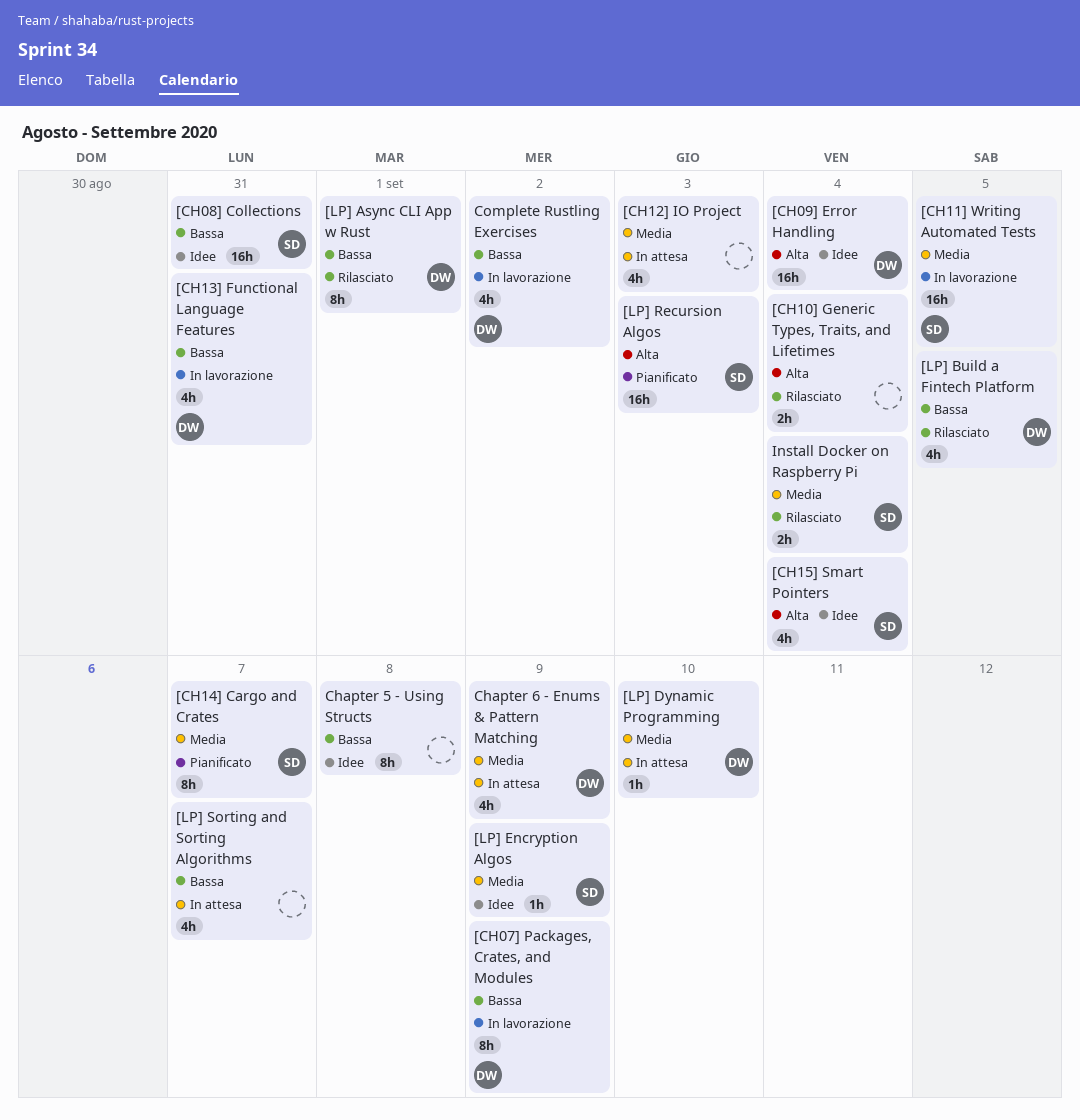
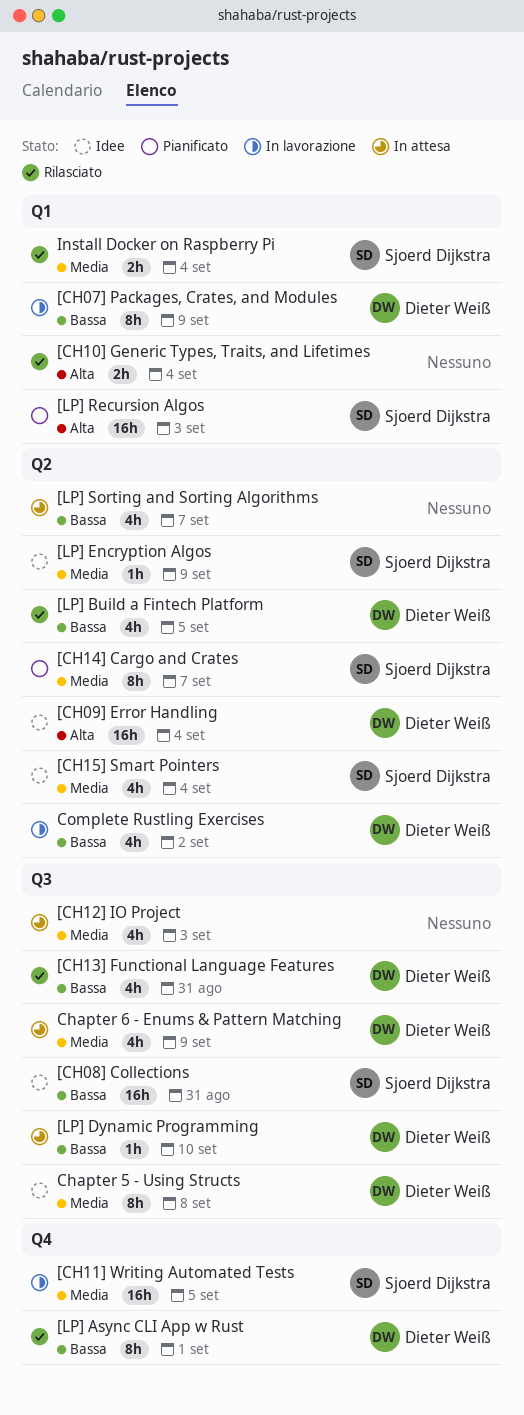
[CH13] Functional Language Features, status: In lavorazione -> Rilasciato
[CH15] Smart Pointers, priority: Alta -> Media
[LP] Dynamic Programming, priority: Media -> Bassa
Chapter 5 - Using Structs, owner: none -> Dieter Weiß
Chapter 5 - Using Structs, priority: Bassa -> Media

